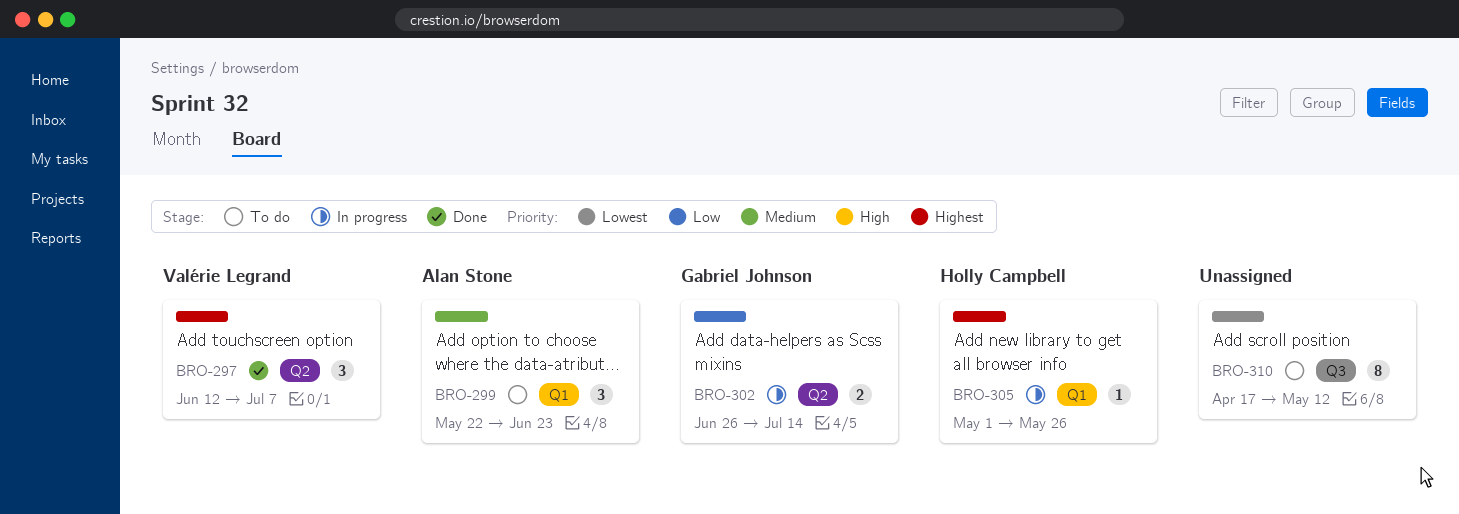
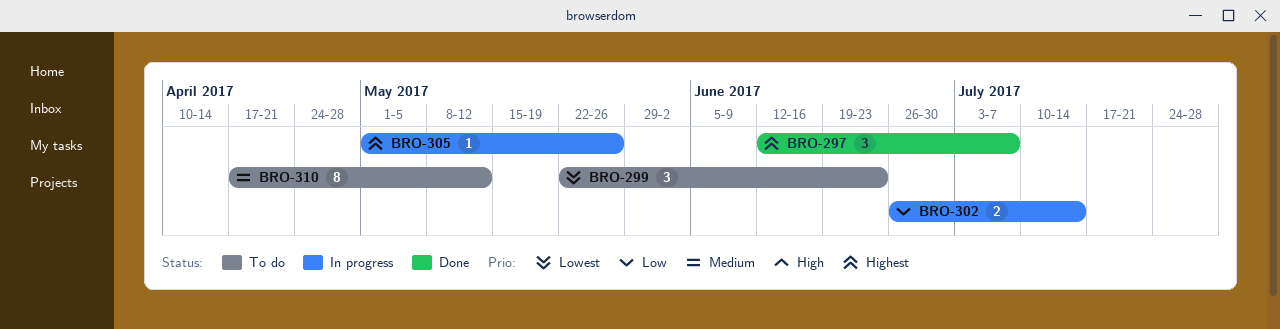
BRO-299, priority: Medium -> Lowest
BRO-310, priority: Lowest -> Medium

